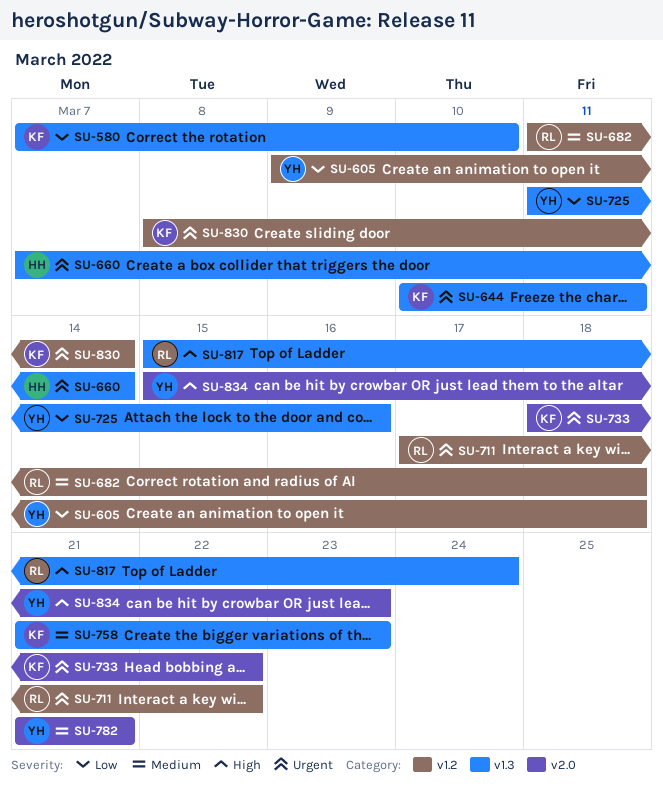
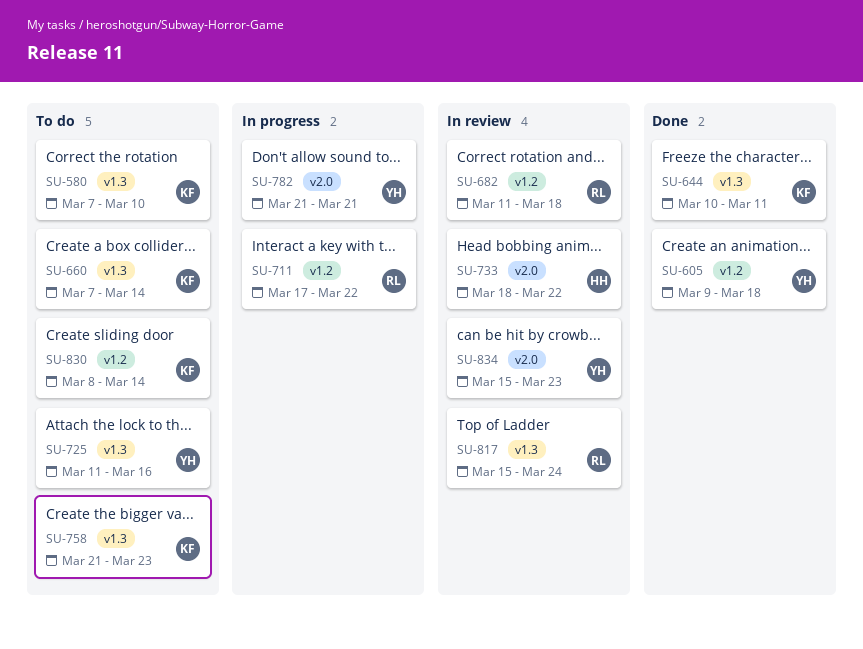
SU-660, owner: HH -> KF
SU-733, owner: KF -> HH

